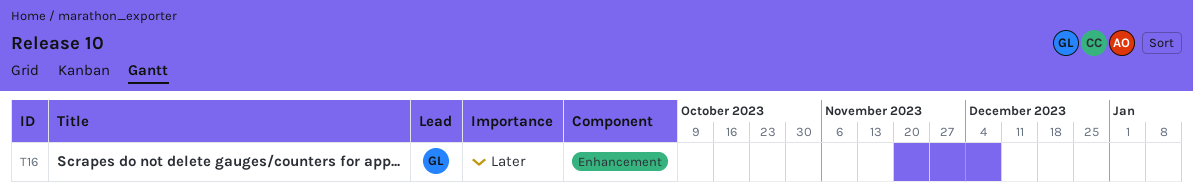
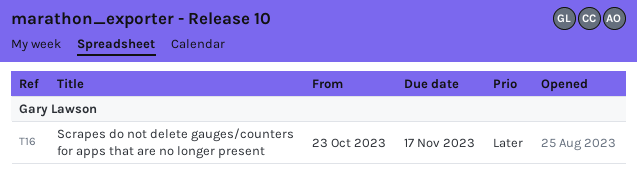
T16, start: Nov 20 -> Oct 23
T16, due: Dec 8 -> Nov 17

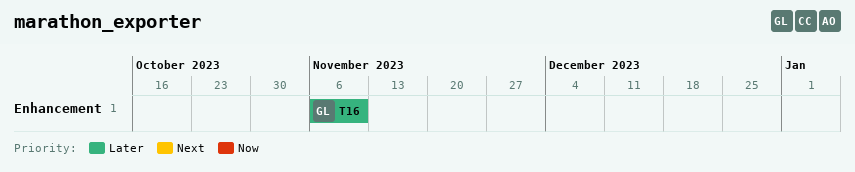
T16, start: Oct 23 -> Nov 6
T16, due: Nov 17 -> Nov 10

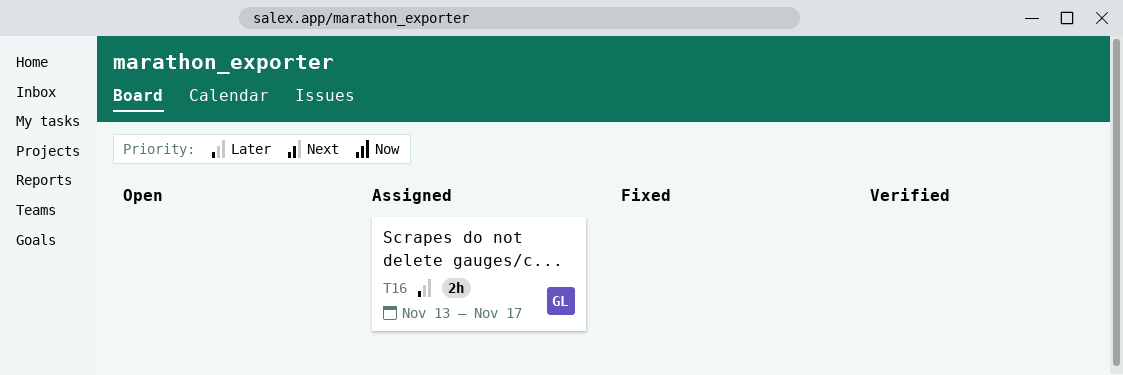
T16, start: Nov 6 -> Nov 13
T16, due: Nov 10 -> Nov 17

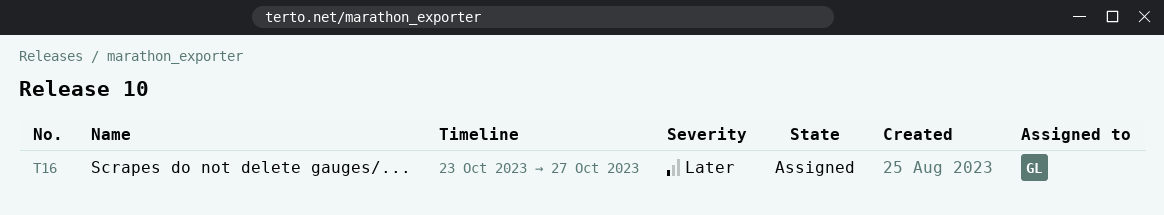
T16, start: Nov 13 -> Oct 23
T16, due: Nov 17 -> Oct 27

